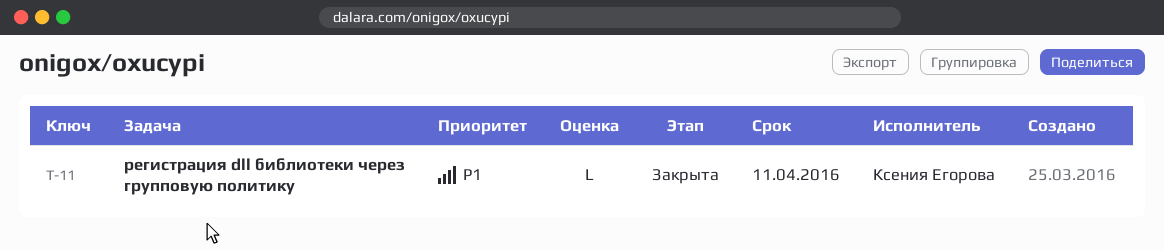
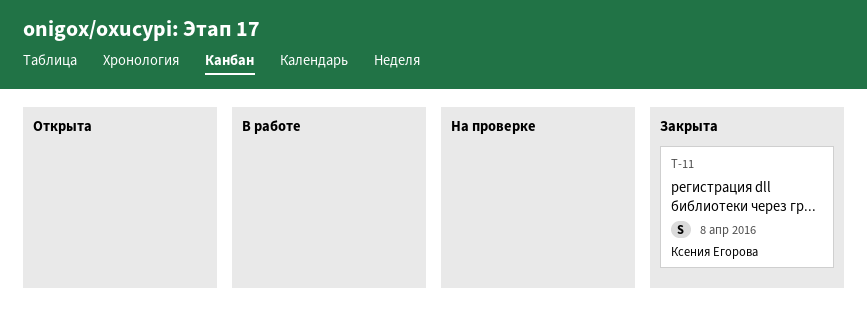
T-11, estimate: L -> S
T-11, due: Apr 11 -> Apr 8

